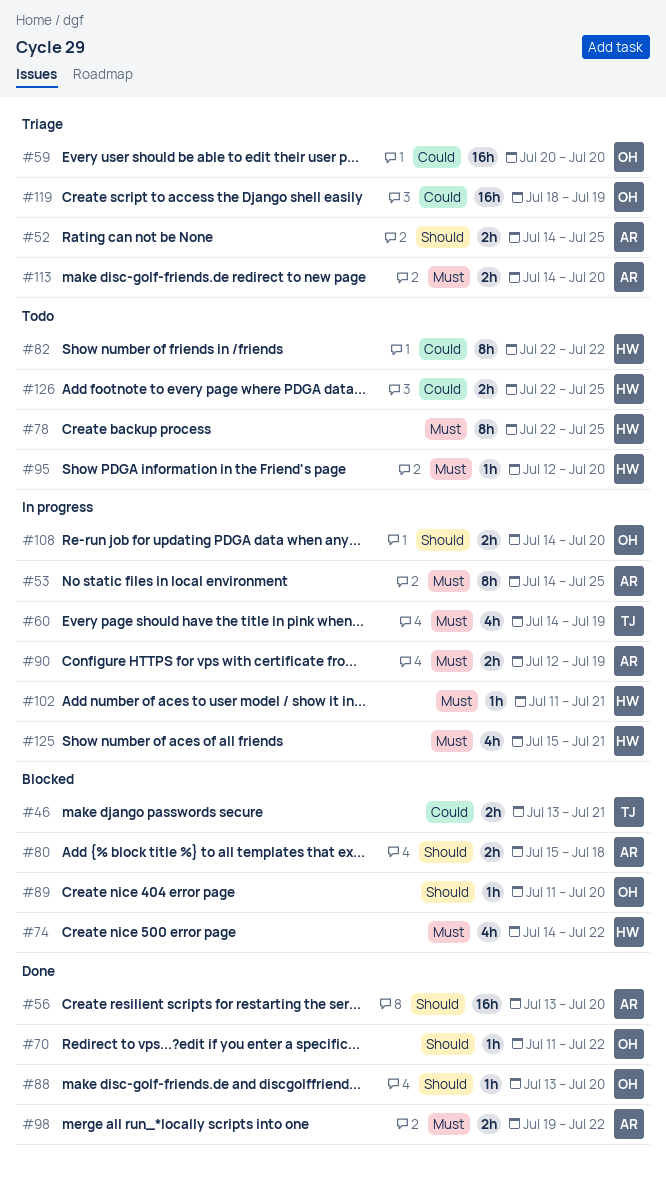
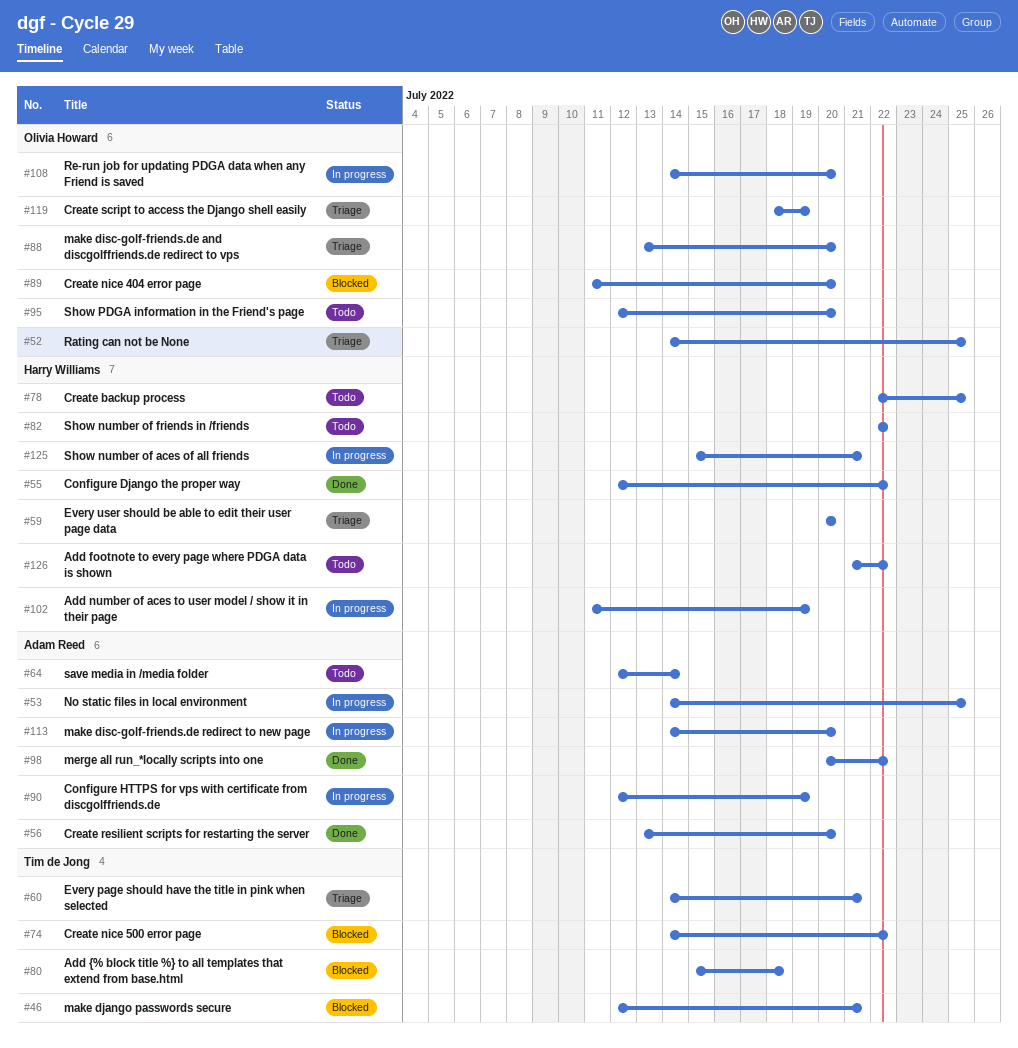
#46, start: Jul 13 -> Jul 12
#52, owner: Adam Reed -> Olivia Howard
#55: none -> present
#59, owner: Olivia Howard -> Harry Williams
#60, status: In progress -> Triage
#60, due: Jul 19 -> Jul 21
#64: none -> present
#70: present -> none
#74, owner: Harry Williams -> Tim de Jong
#80, owner: Adam Reed -> Tim de Jong
#88, status: Done -> Triage
#95, owner: Harry Williams -> Olivia Howard
#98, start: Jul 19 -> Jul 20
#102, due: Jul 21 -> Jul 19
#113, status: Triage -> In progress
#126, start: Jul 22 -> Jul 21
#126, due: Jul 25 -> Jul 22

